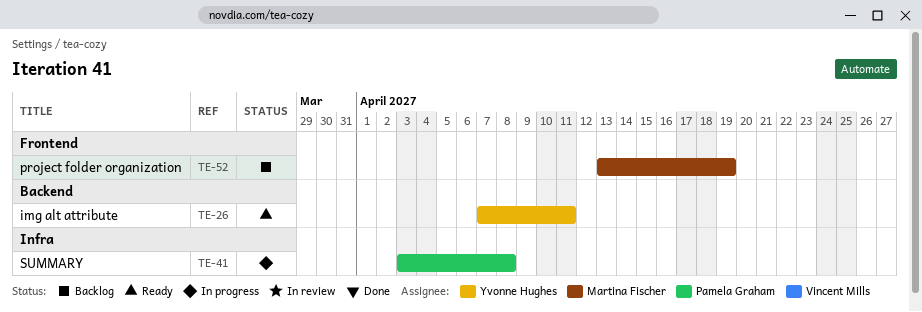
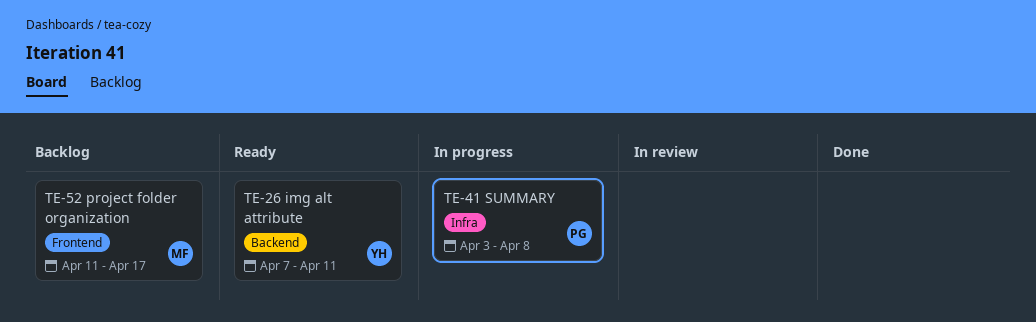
TE-52, start: Apr 13 -> Apr 11
TE-52, due: Apr 19 -> Apr 17

